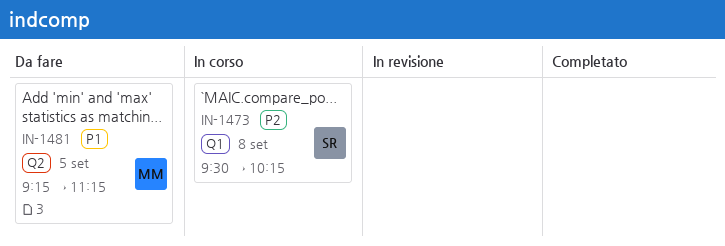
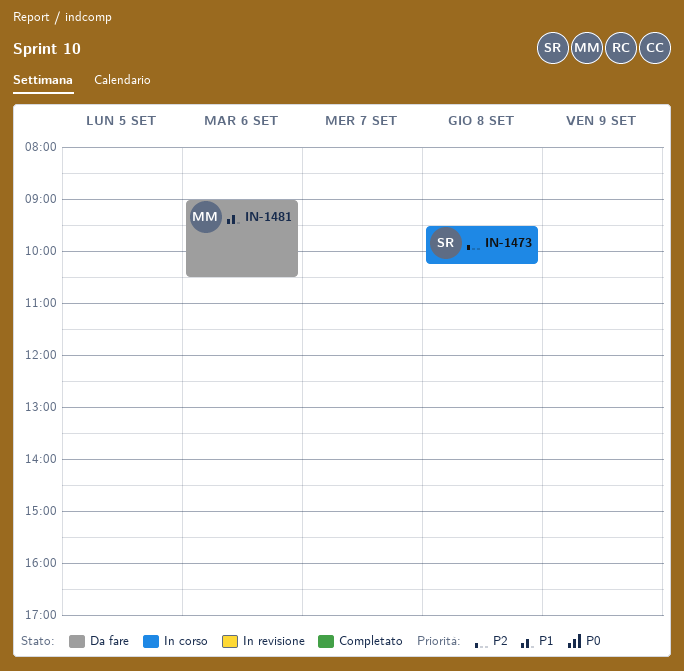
IN-1481, day: Sep 5 -> Sep 6
IN-1481, begins: 09:15 -> 09:00
IN-1481, ends: 11:15 -> 10:30

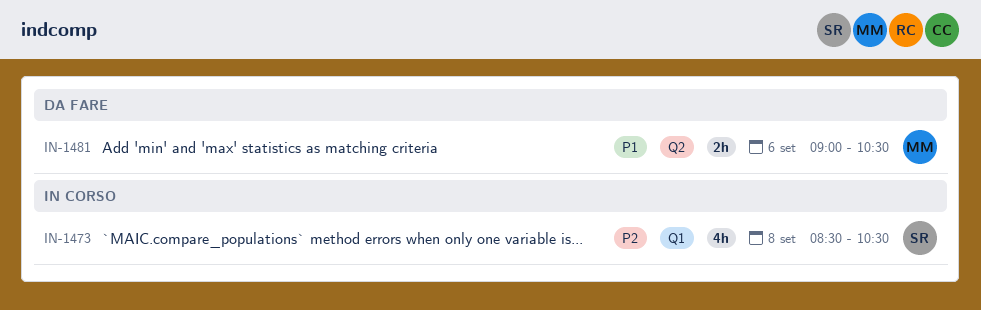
IN-1473, begins: 09:30 -> 08:30
IN-1473, ends: 10:15 -> 10:30

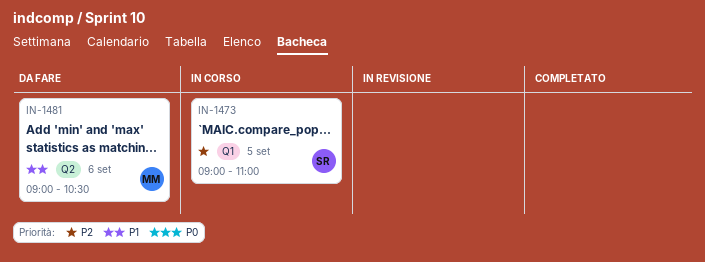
IN-1473, day: Sep 8 -> Sep 5
IN-1473, begins: 08:30 -> 09:00
IN-1473, ends: 10:30 -> 11:00

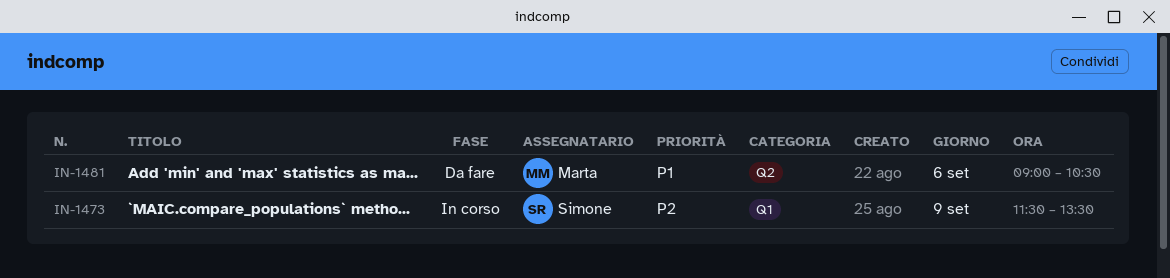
IN-1473, day: Sep 5 -> Sep 9
IN-1473, begins: 09:00 -> 11:30
IN-1473, ends: 11:00 -> 13:30

